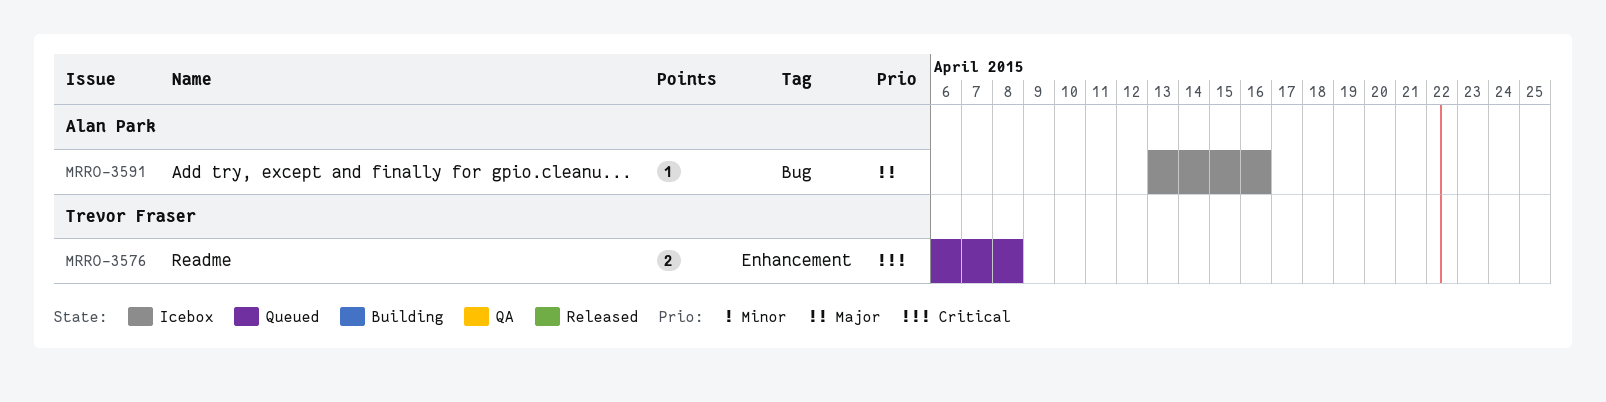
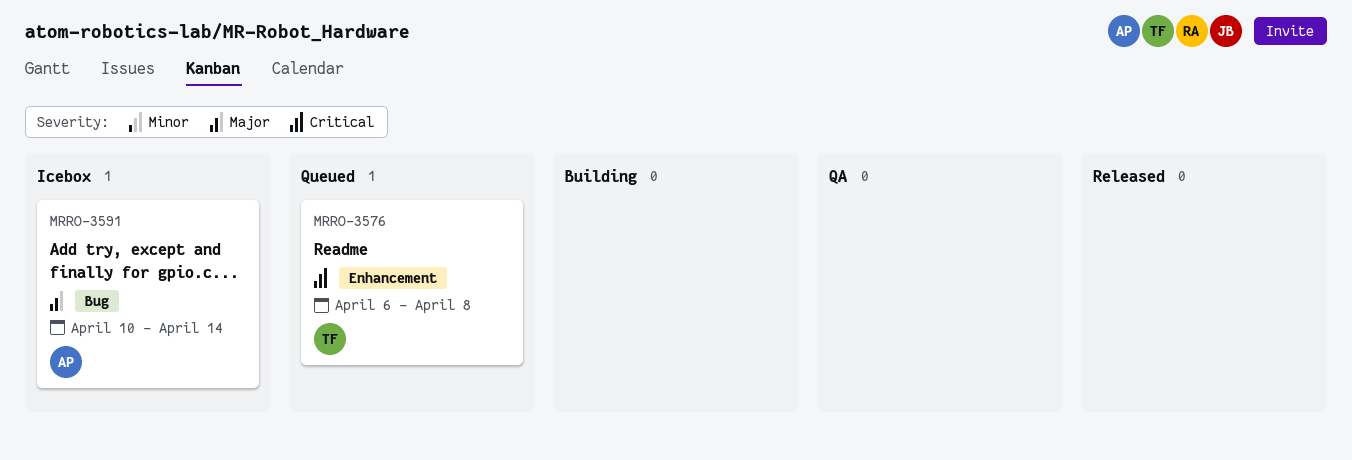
MRRO-3591, start: Apr 13 -> Apr 10
MRRO-3591, due: Apr 16 -> Apr 14

